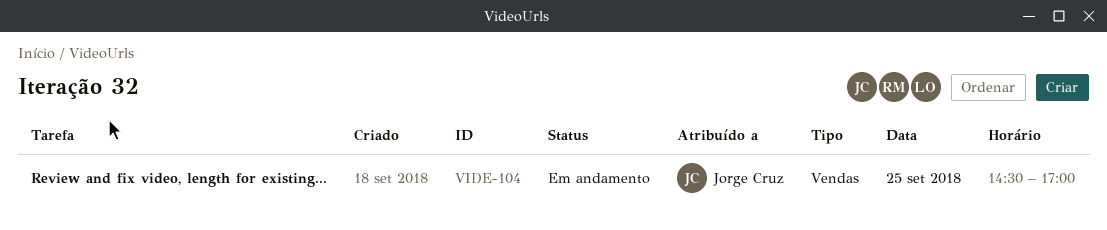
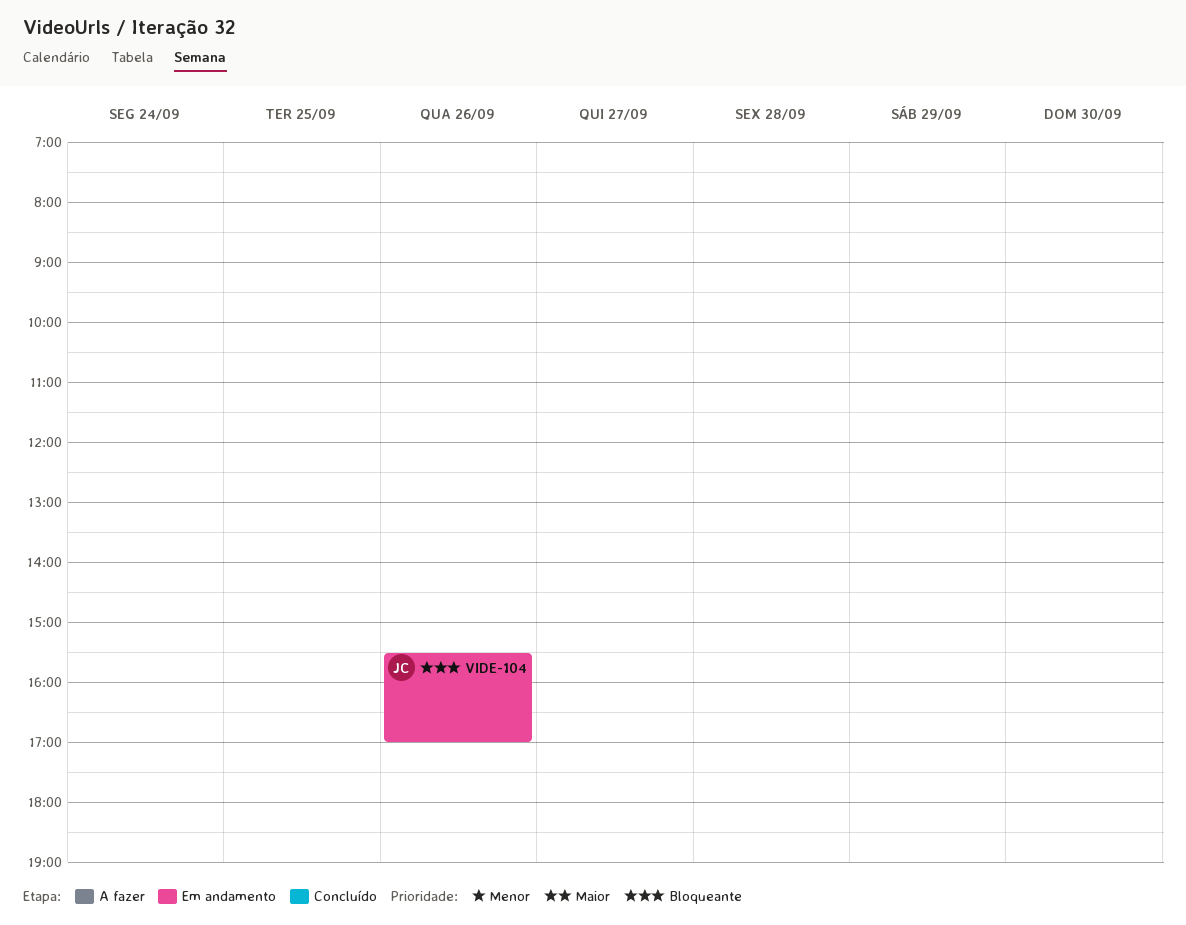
VIDE-104, day: Sep 25 -> Sep 26
VIDE-104, begins: 14:30 -> 15:30

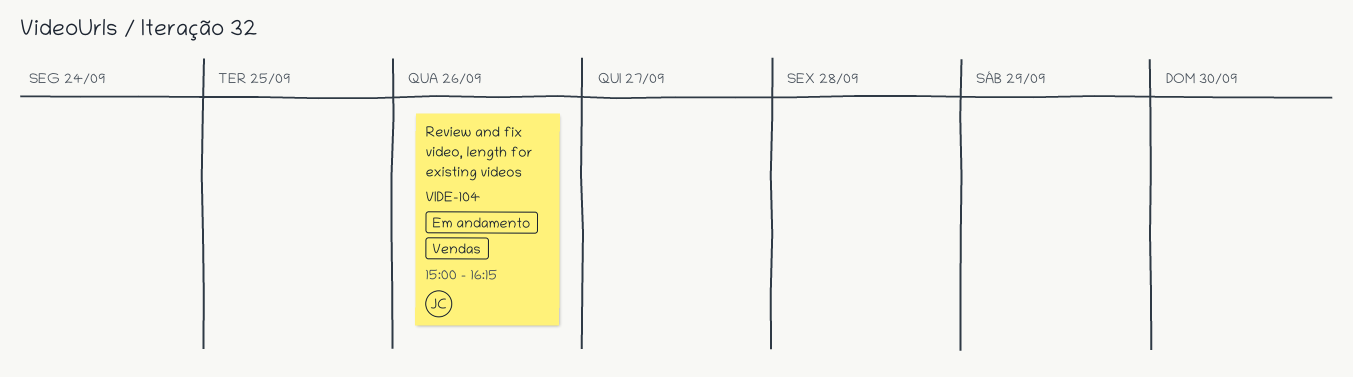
VIDE-104, begins: 15:30 -> 15:00
VIDE-104, ends: 17:00 -> 16:15

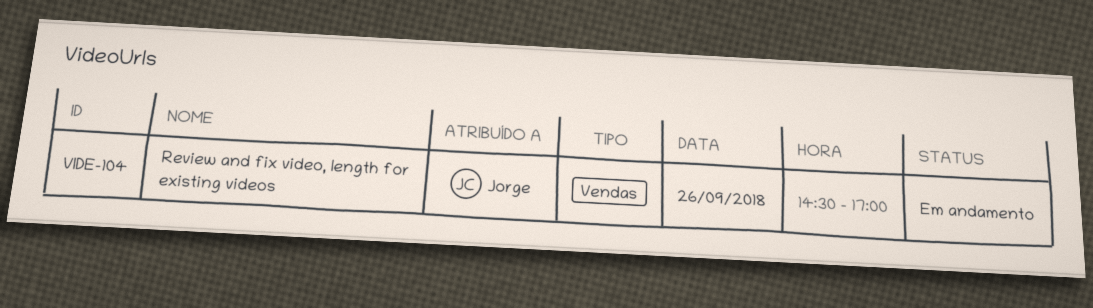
VIDE-104, begins: 15:00 -> 14:30
VIDE-104, ends: 16:15 -> 17:00

